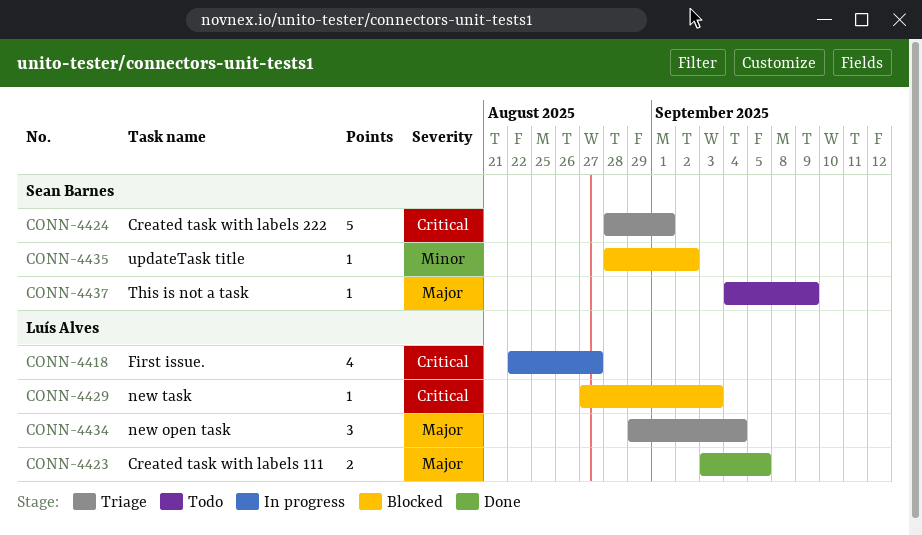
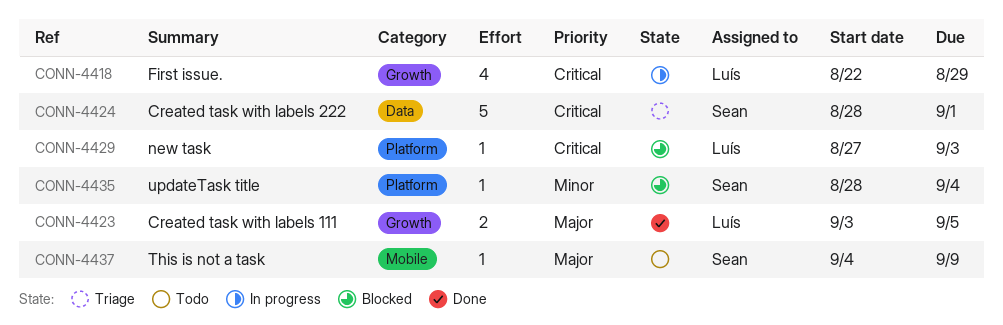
CONN-4418, due: Aug 27 -> Aug 29
CONN-4434: present -> none
CONN-4435, due: Sep 2 -> Sep 4

